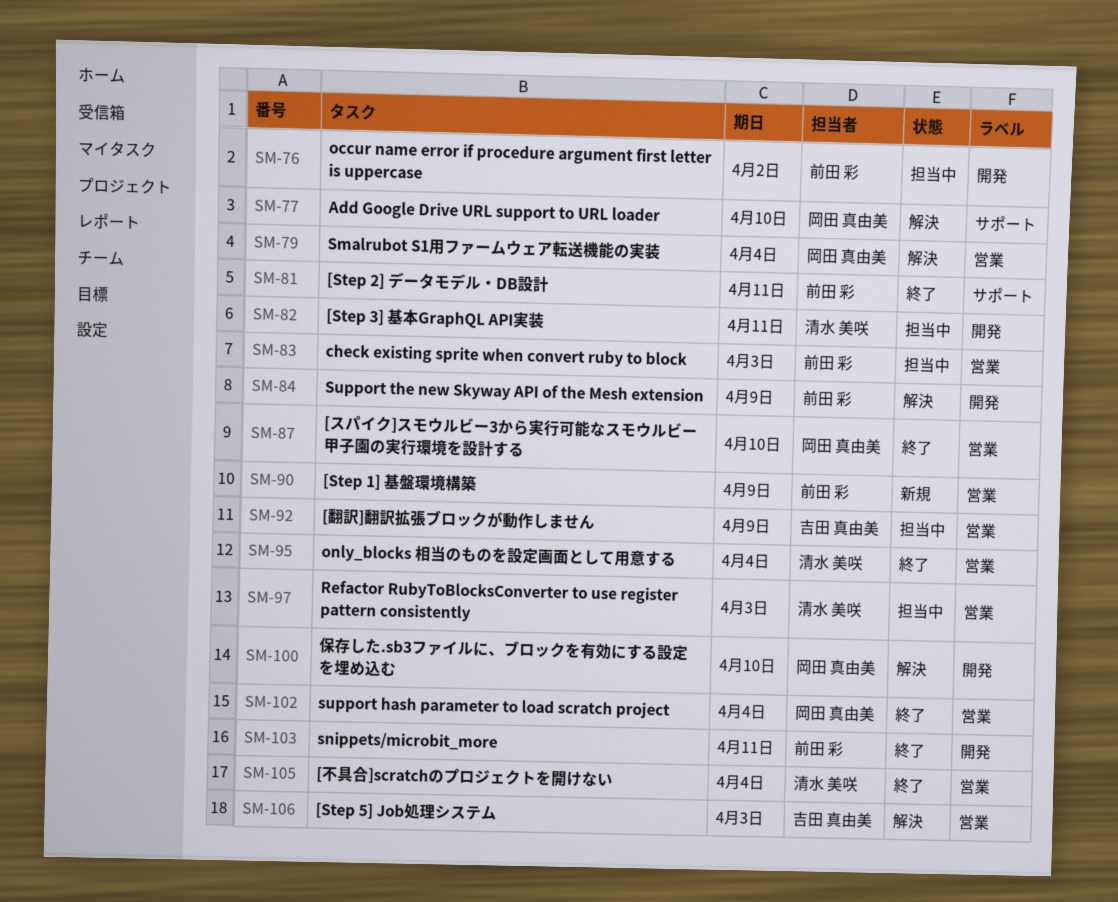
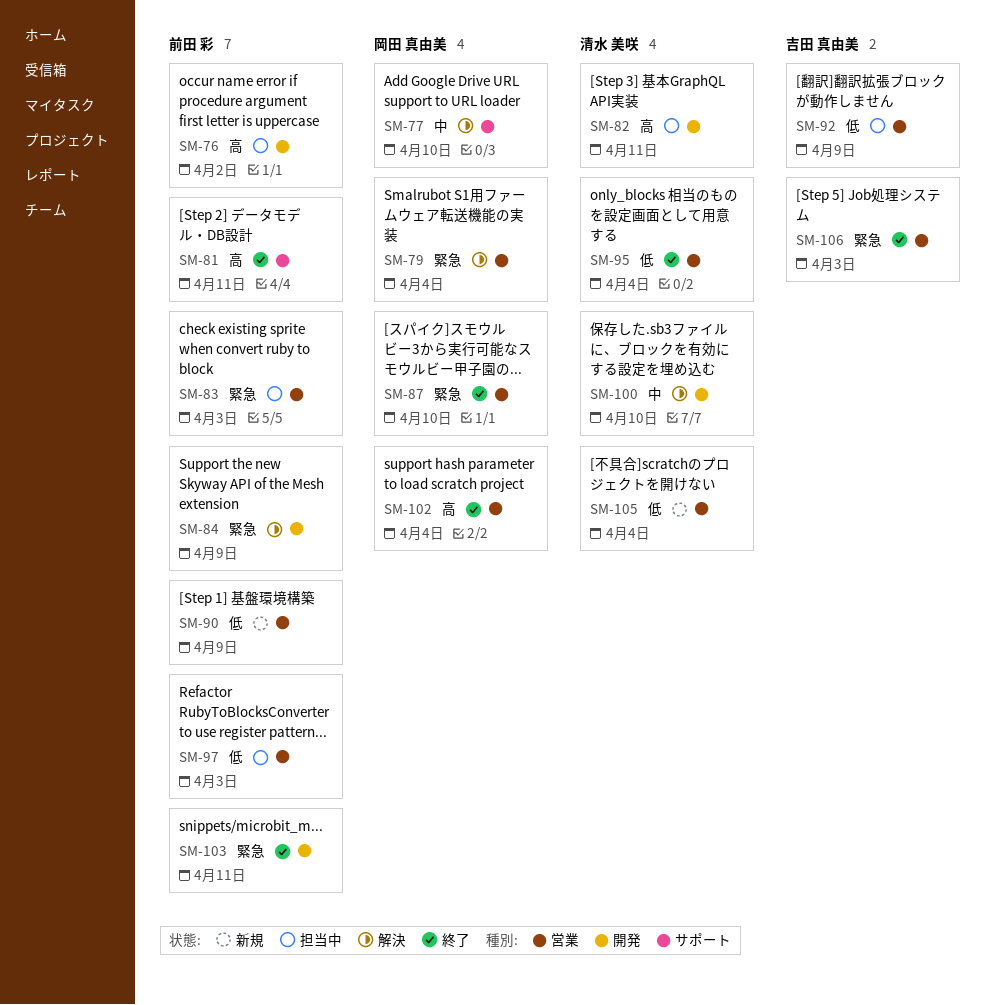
SM-97, owner: 清水 美咲 -> 前田 彩
SM-100, owner: 岡田 真由美 -> 清水 美咲
SM-105, status: 終了 -> 新規
SM-106, status: 解決 -> 終了

